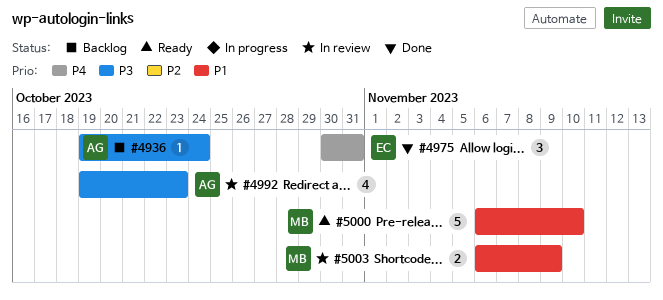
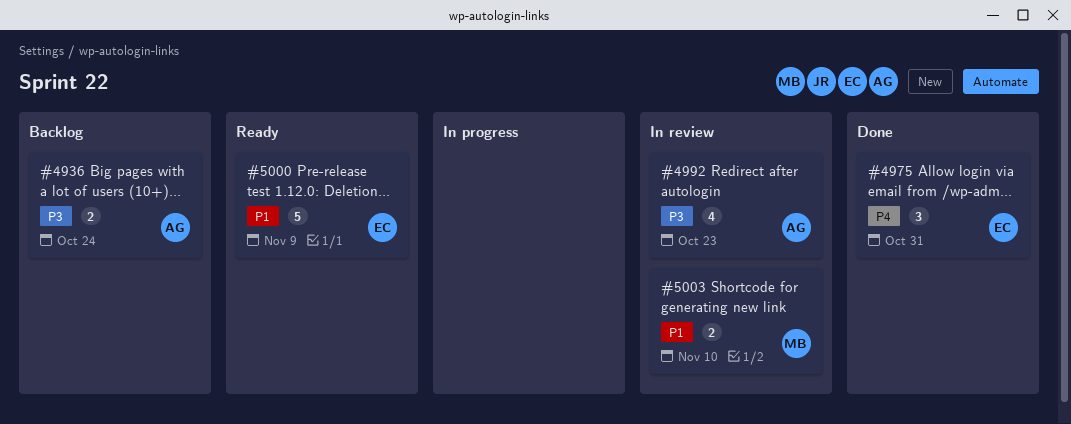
#4936, estimate: 1 -> 2
#5000, owner: MB -> EC
#5000, due: Nov 10 -> Nov 9
#5003, due: Nov 9 -> Nov 10

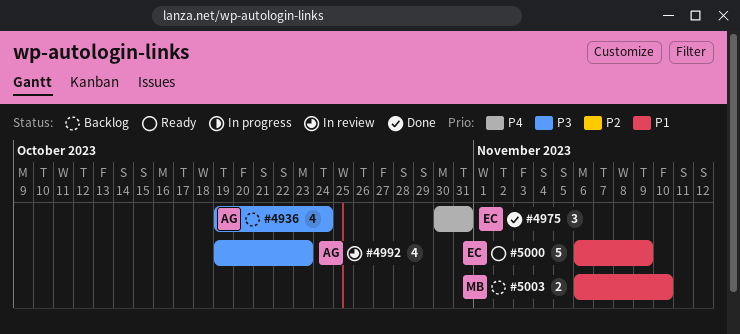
#4936, estimate: 2 -> 4
#5003, status: In review -> Backlog

